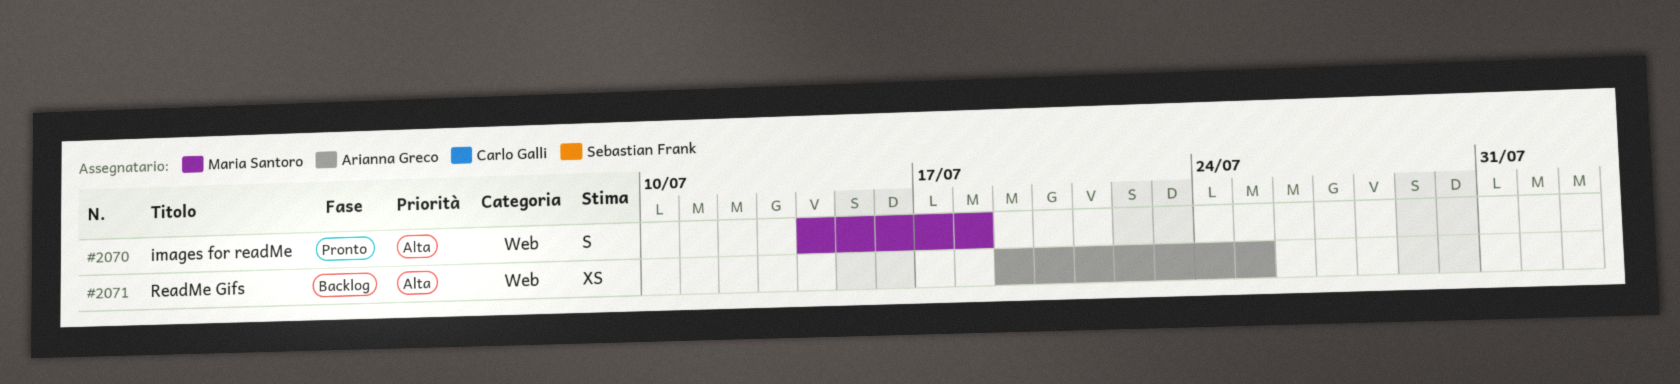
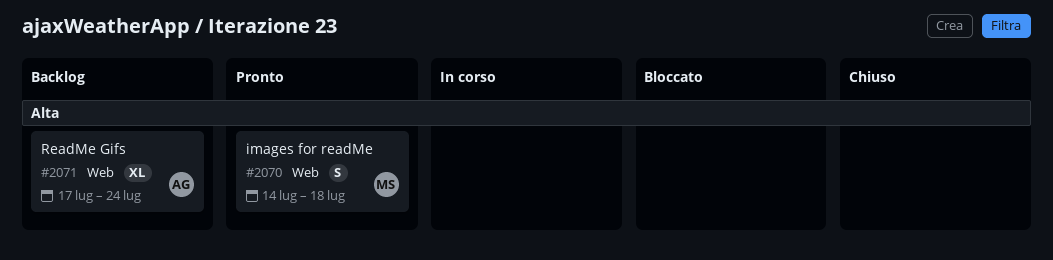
#2071, estimate: XS -> XL
#2071, start: Jul 19 -> Jul 17
#2071, due: Jul 25 -> Jul 24

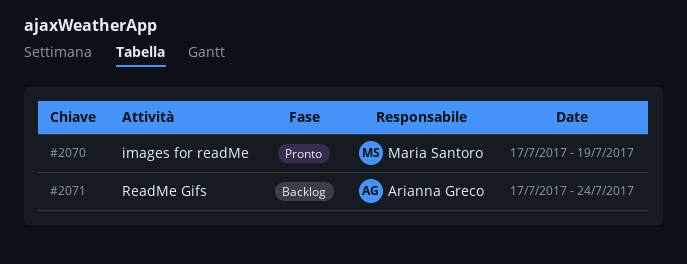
#2070, start: Jul 14 -> Jul 17
#2070, due: Jul 18 -> Jul 19

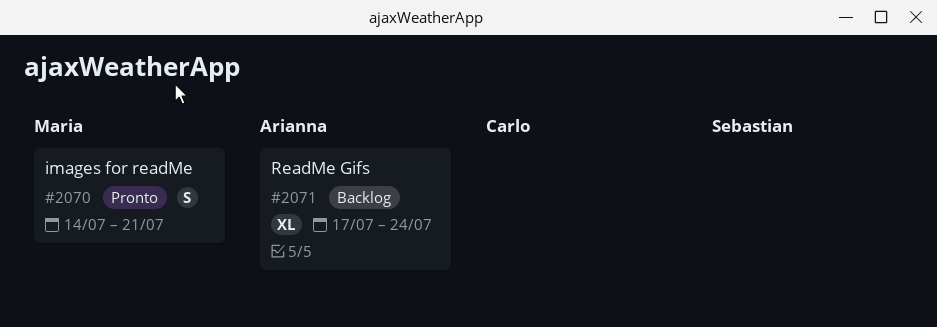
#2070, start: Jul 17 -> Jul 14
#2070, due: Jul 19 -> Jul 21

